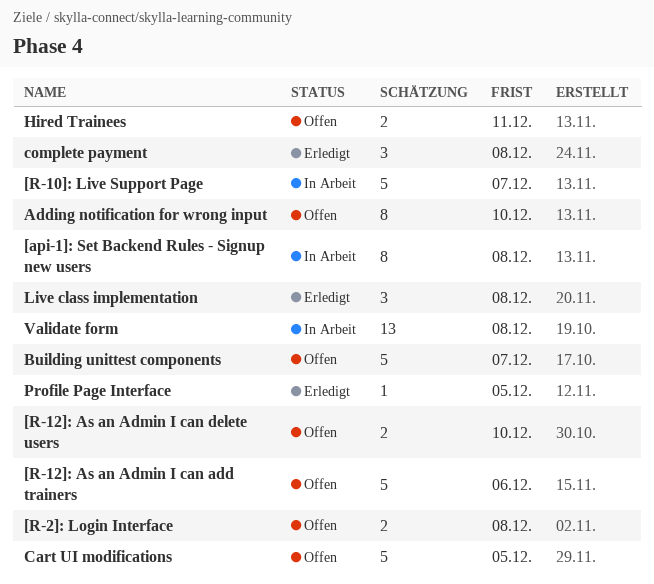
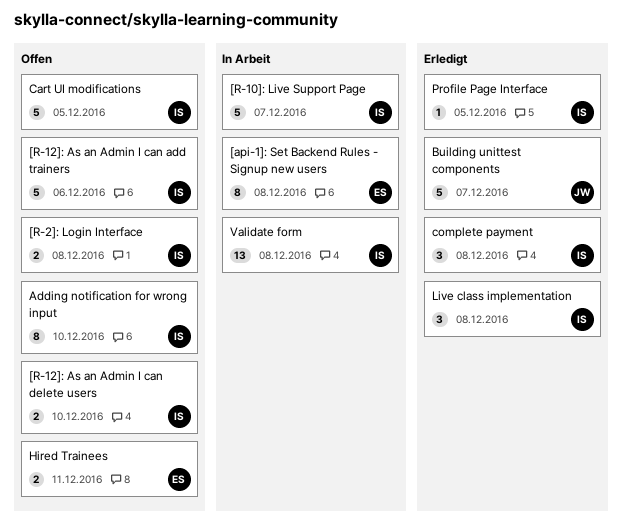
Building unittest components, status: Offen -> Erledigt

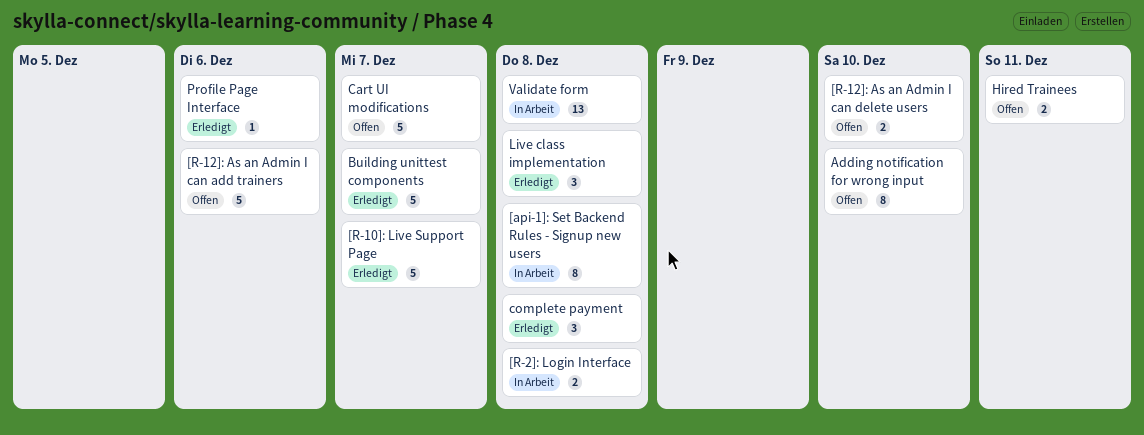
[R-10]: Live Support Page, status: In Arbeit -> Erledigt
[R-2]: Login Interface, status: Offen -> In Arbeit
Cart UI modifications, due: Dec 5 -> Dec 7
Profile Page Interface, due: Dec 5 -> Dec 6

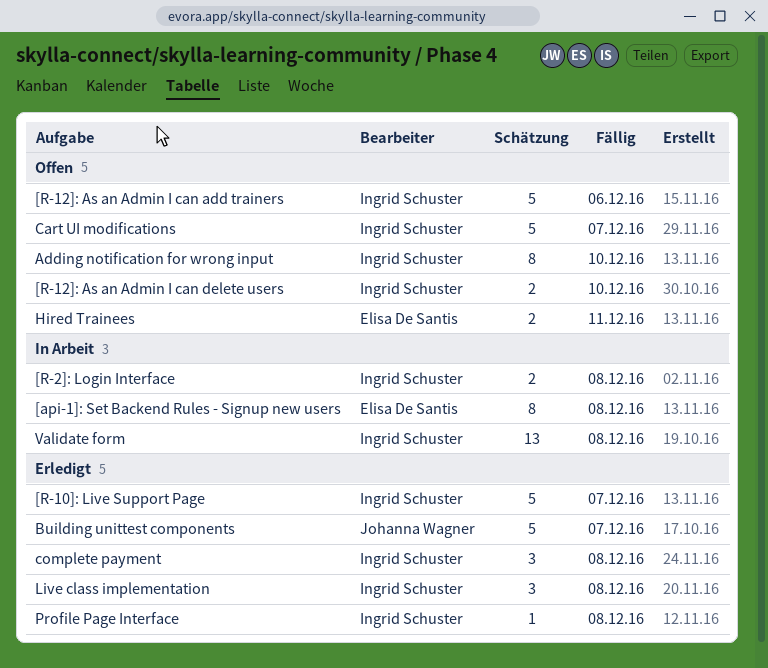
Profile Page Interface, due: Dec 6 -> Dec 8

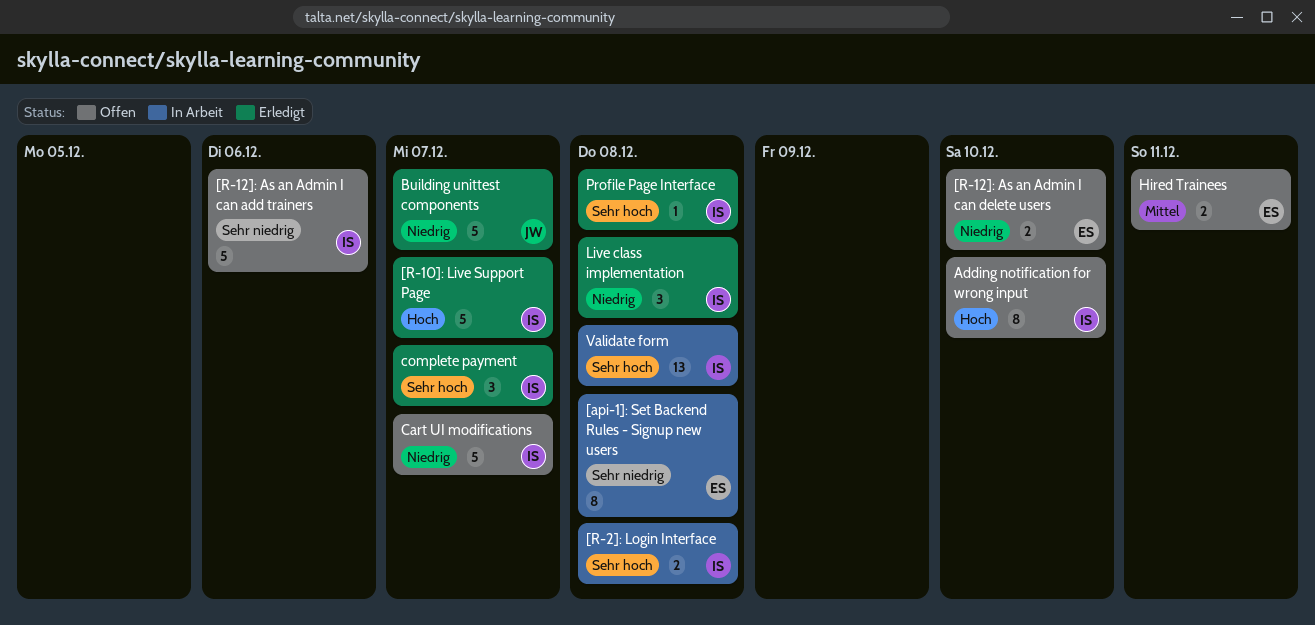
[R-12]: As an Admin I can delete users, owner: Ingrid Schuster -> Elisa De Santis
complete payment, due: Dec 8 -> Dec 7

